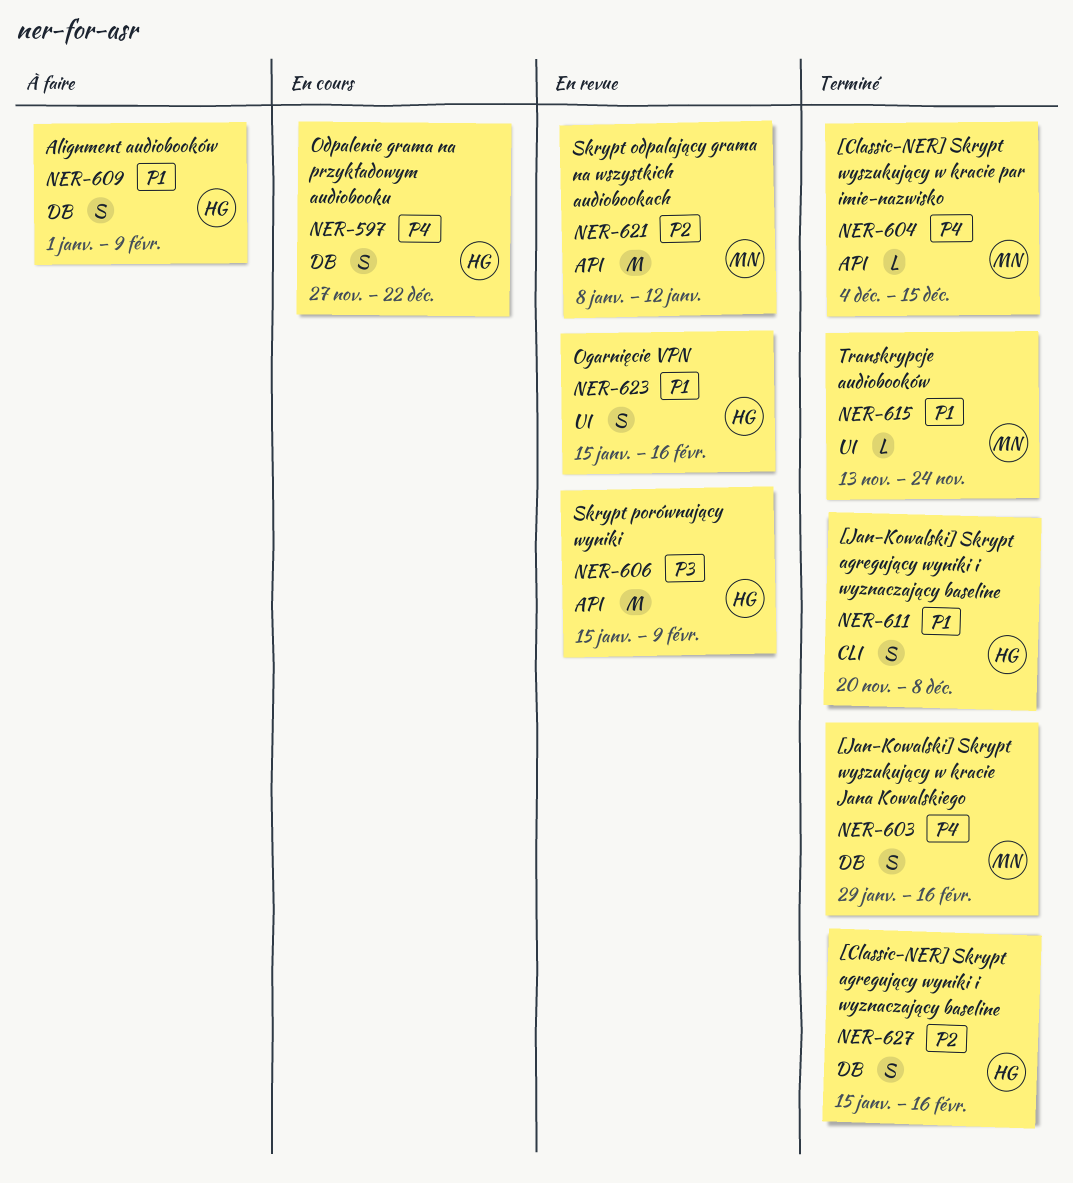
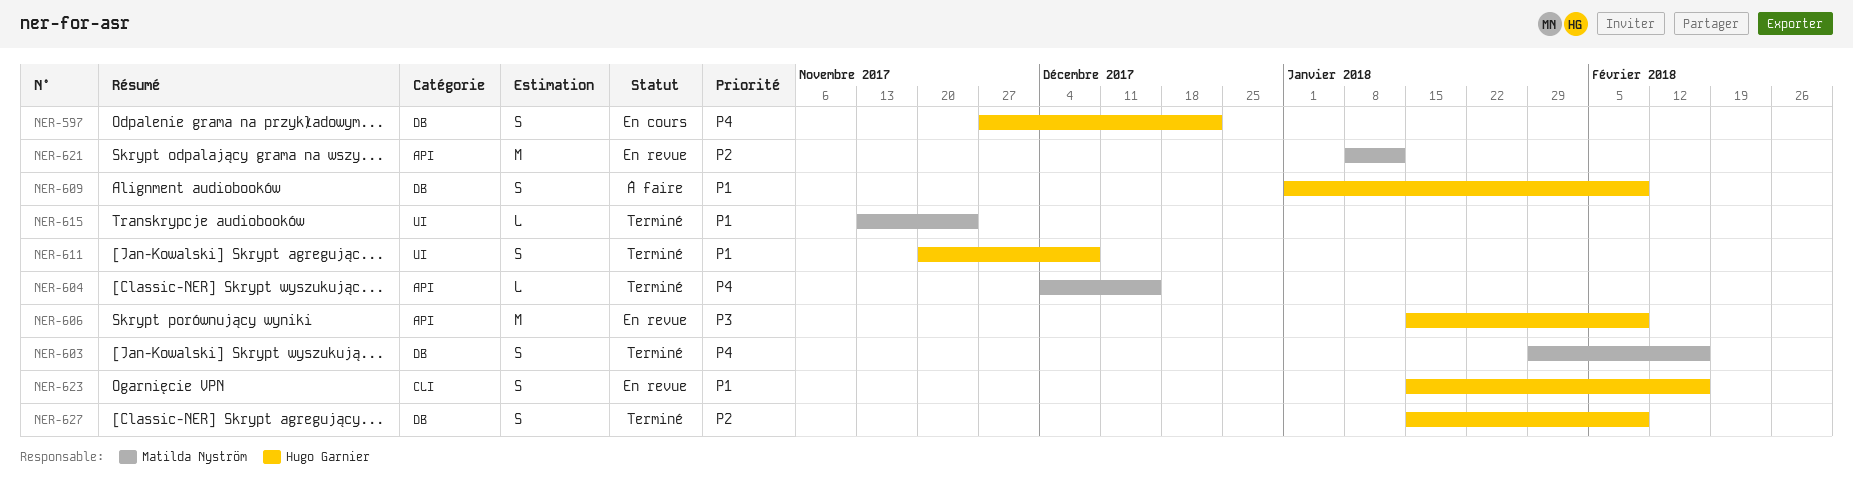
NER-611, label: CLI -> UI
NER-623, label: UI -> CLI
NER-627, due: Feb 16 -> Feb 9

